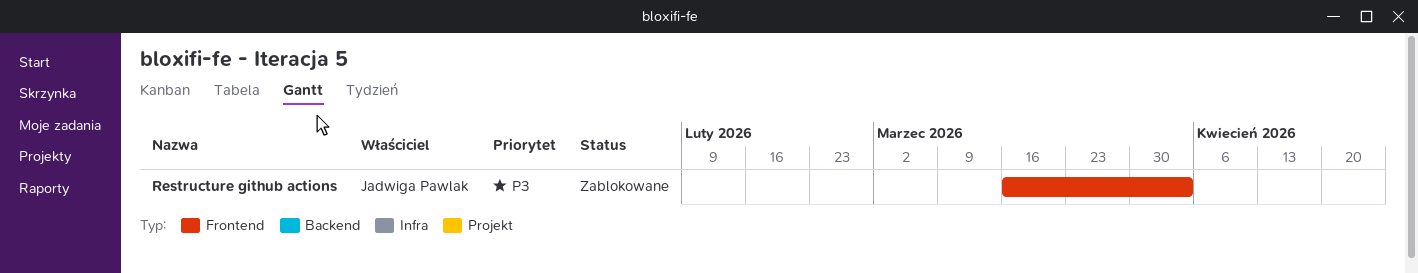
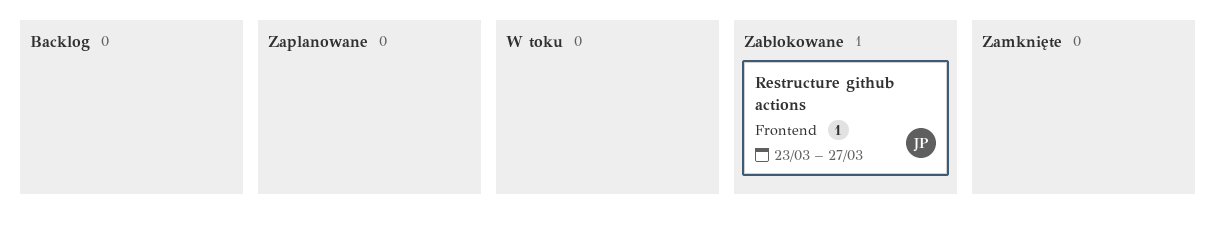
Restructure github actions, start: Mar 16 -> Mar 23
Restructure github actions, due: Apr 3 -> Mar 27

